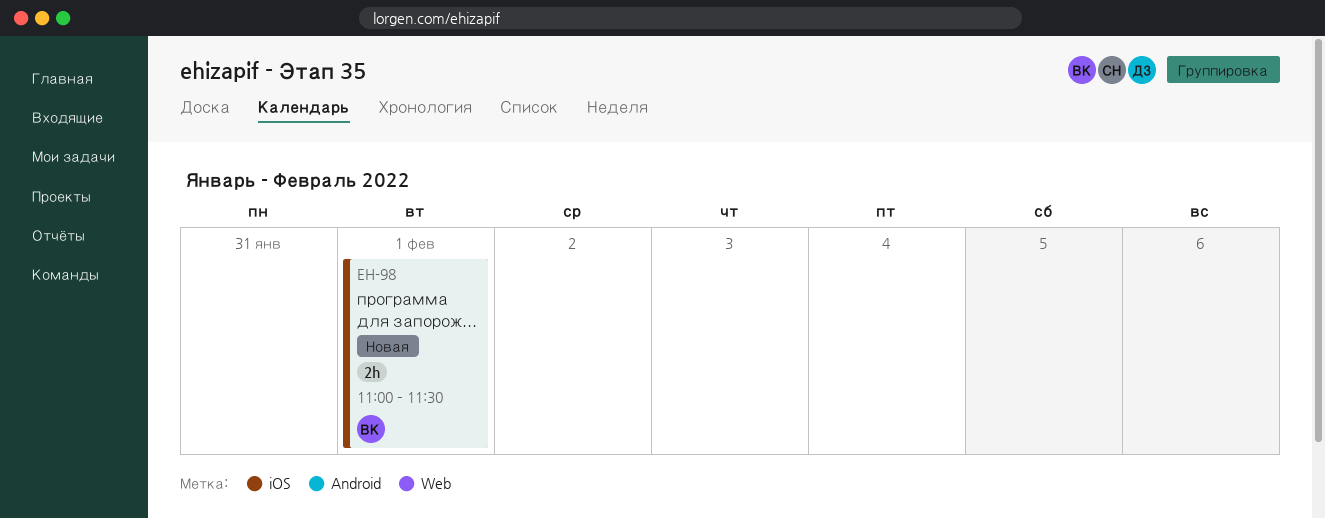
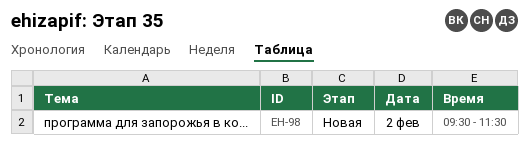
EH-98, day: Feb 1 -> Feb 2
EH-98, begins: 11:00 -> 09:30

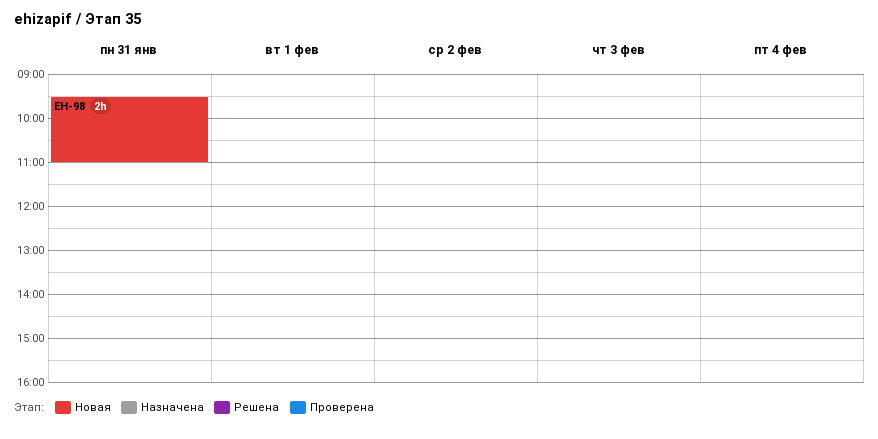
EH-98, day: Feb 2 -> Jan 31
EH-98, ends: 11:30 -> 11:00

